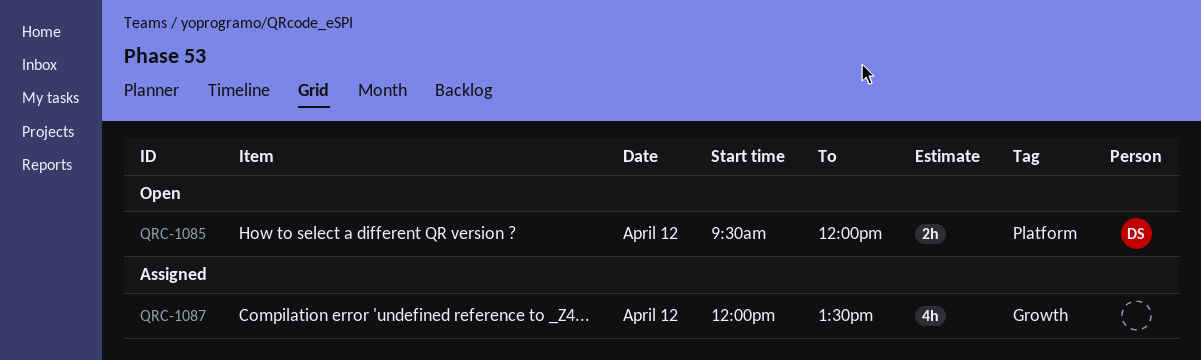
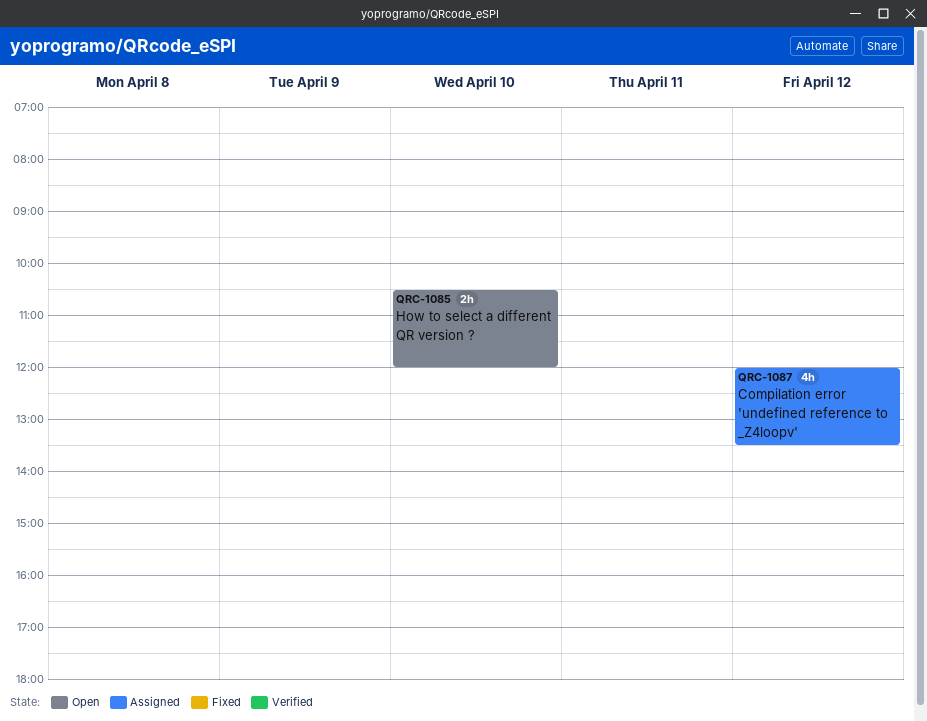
QRC-1085, day: Apr 12 -> Apr 10
QRC-1085, begins: 09:30 -> 10:30

